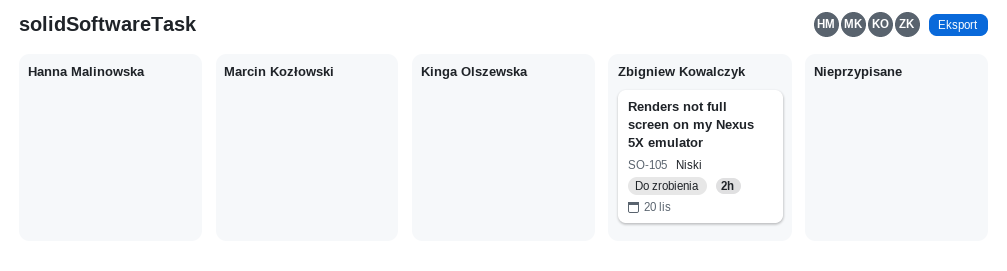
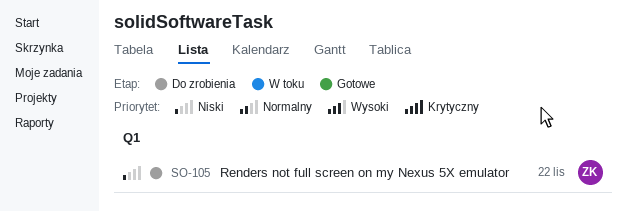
SO-105, due: Nov 20 -> Nov 22

